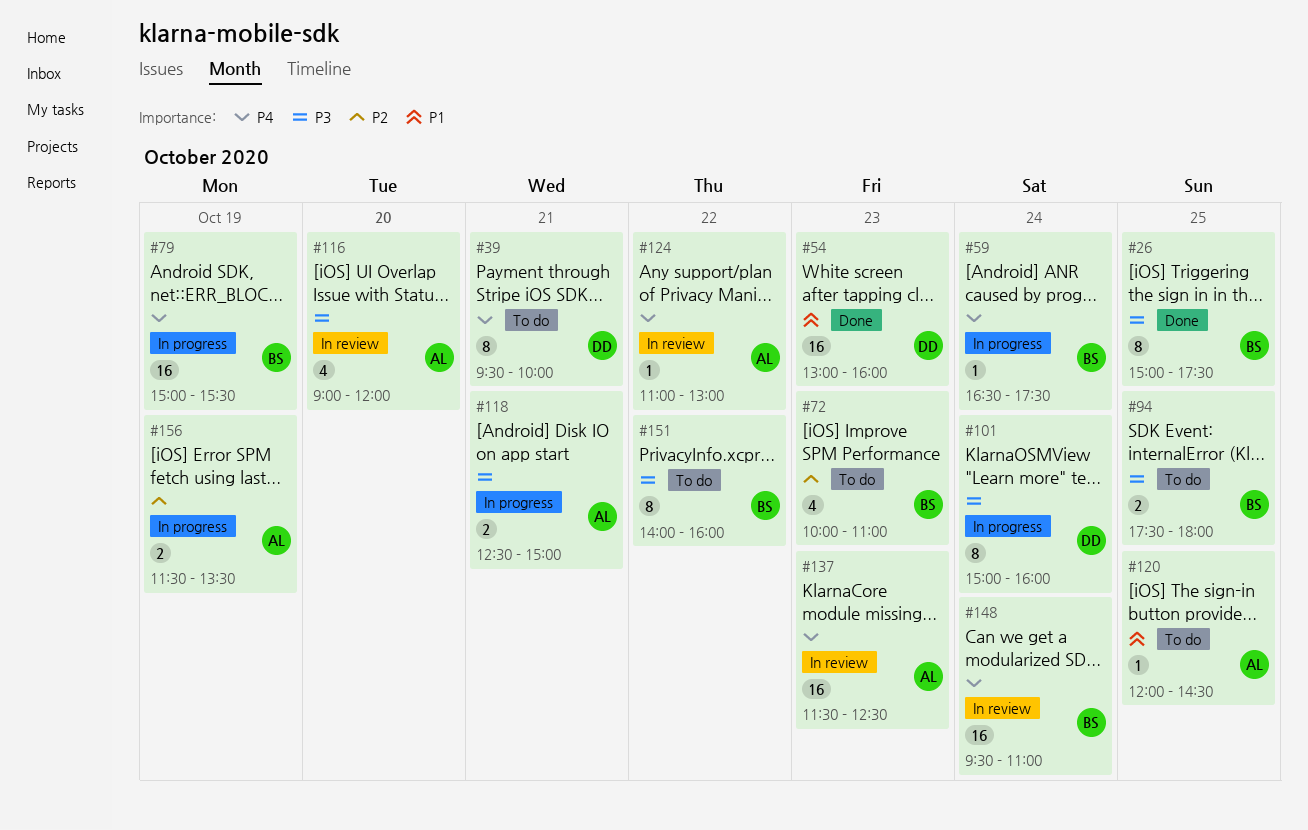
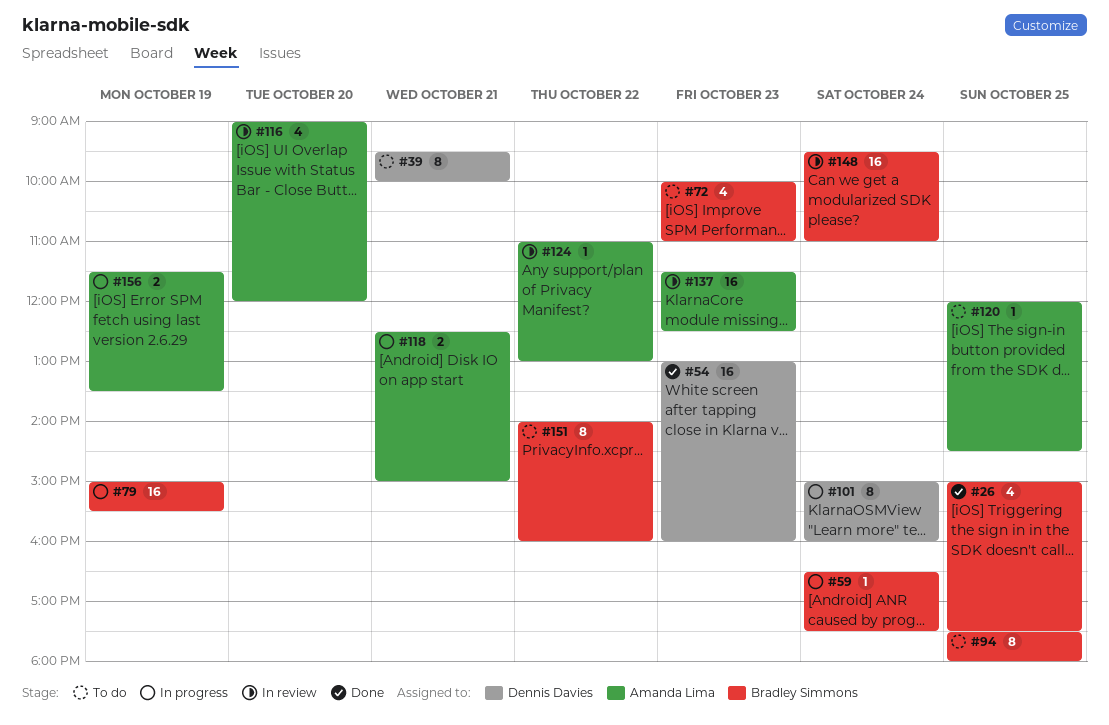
#26, estimate: 8 -> 4
#94, estimate: 2 -> 8

